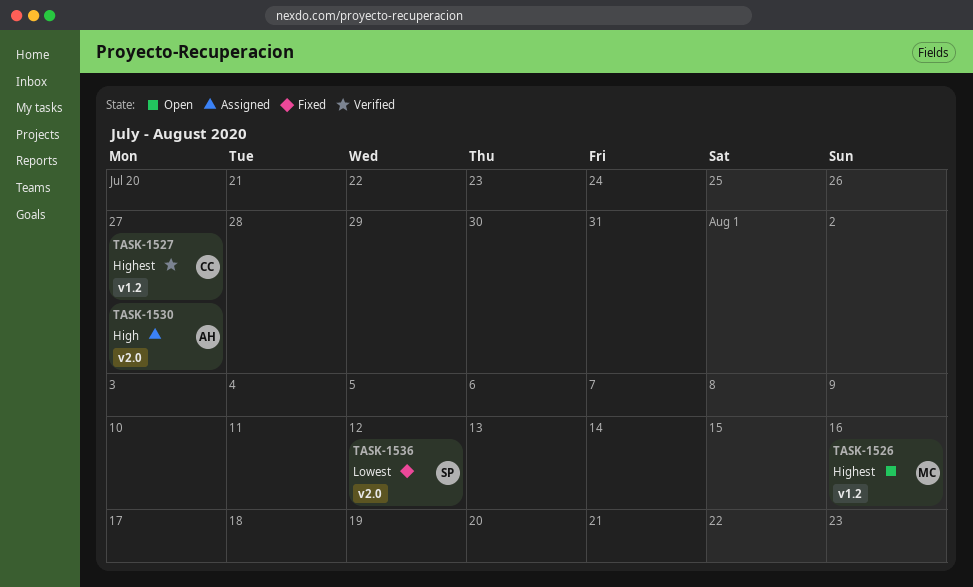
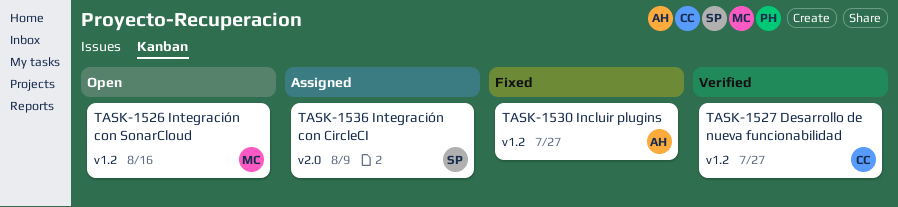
TASK-1530, status: Assigned -> Fixed
TASK-1530, label: v2.0 -> v1.2
TASK-1536, status: Fixed -> Assigned
TASK-1536, due: Aug 12 -> Aug 9

